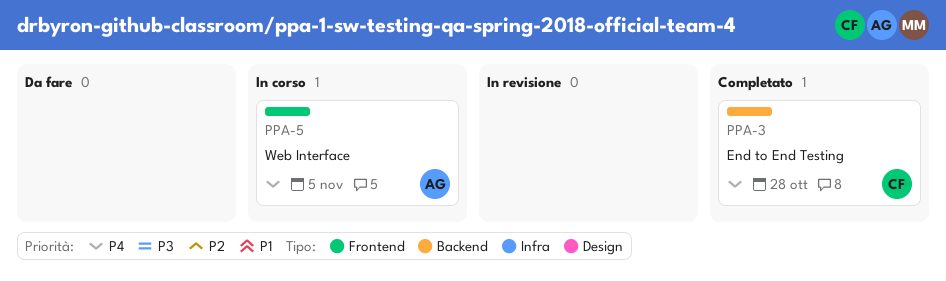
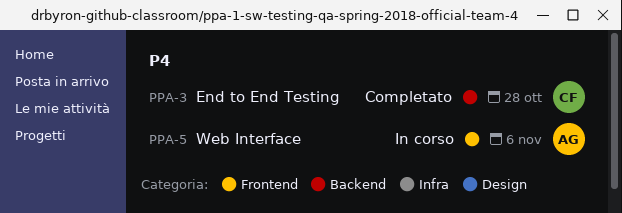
PPA-5, due: Nov 5 -> Nov 6

